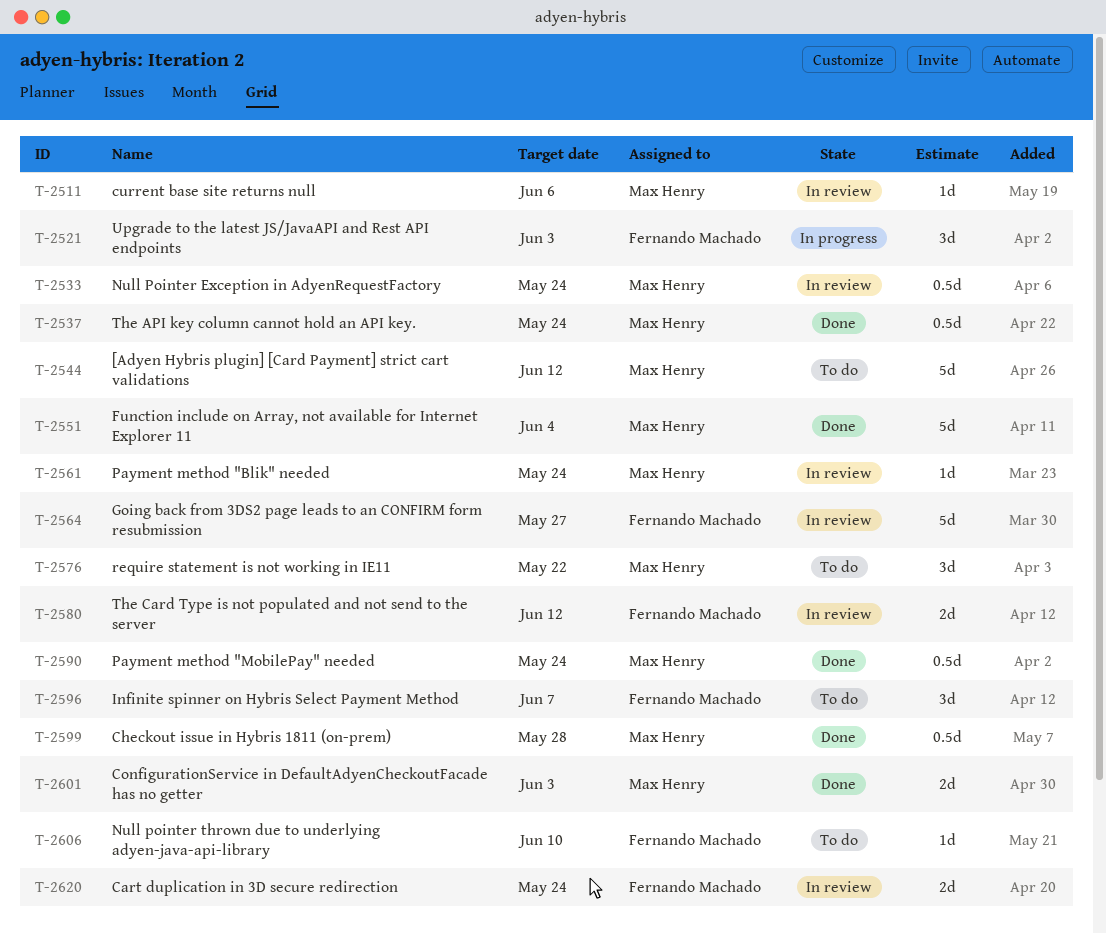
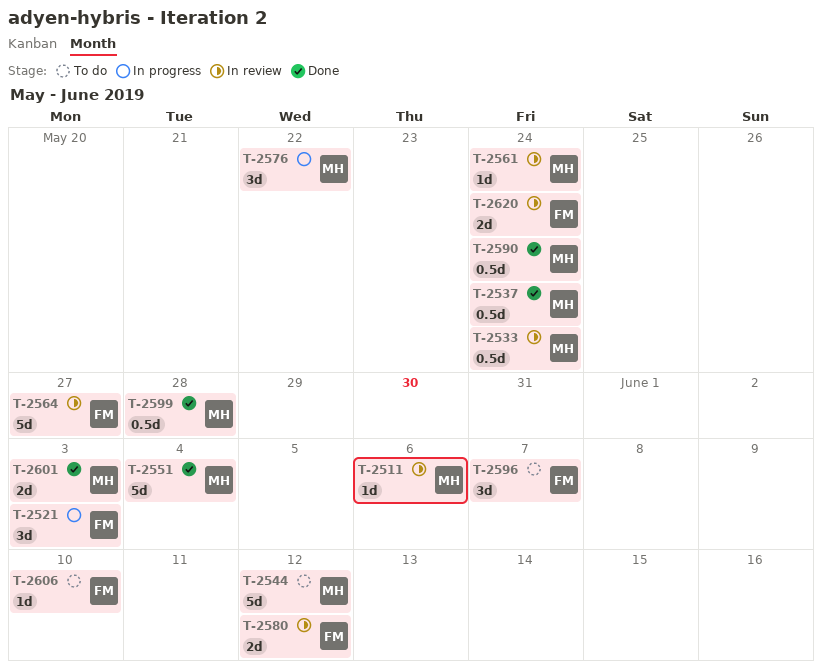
T-2576, status: To do -> In progress

